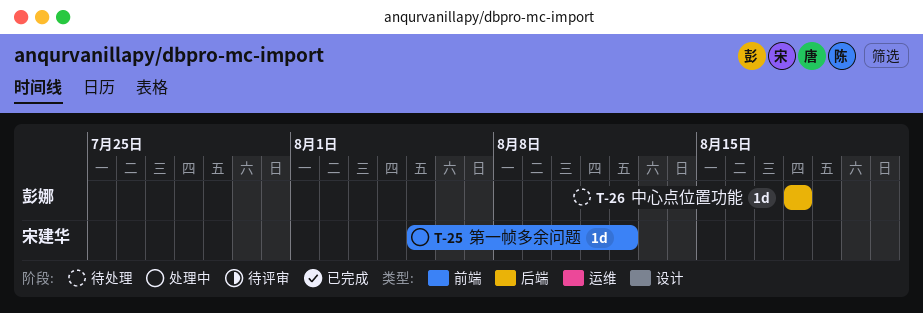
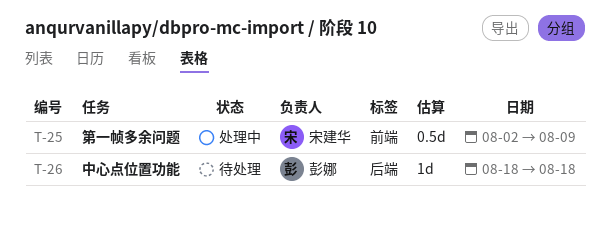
T-25, estimate: 1d -> 0.5d
T-25, start: Aug 5 -> Aug 2
T-25, due: Aug 12 -> Aug 9

